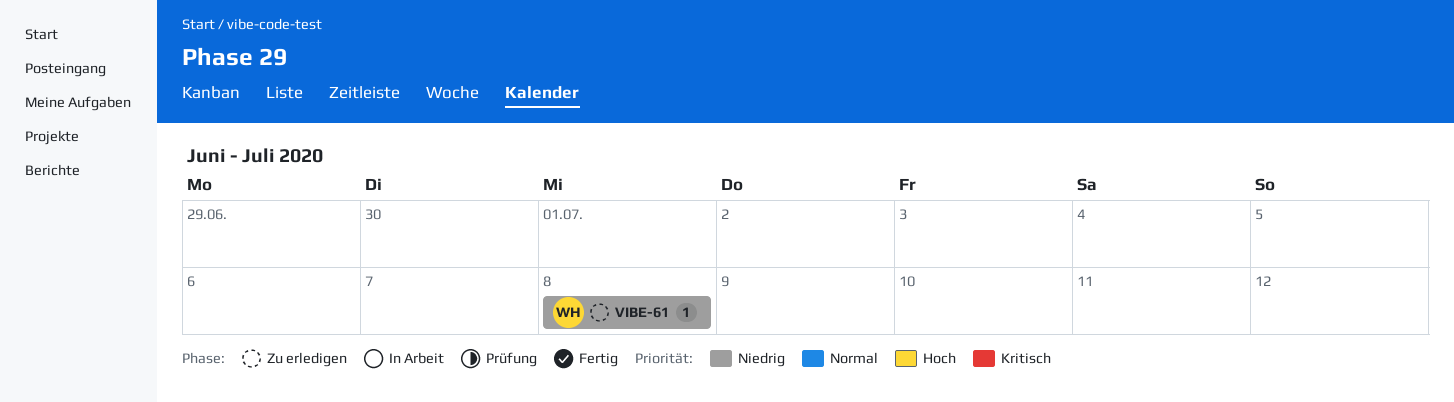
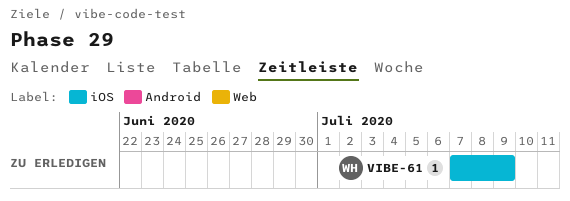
VIBE-61, start: Jul 8 -> Jul 7
VIBE-61, due: Jul 8 -> Jul 9

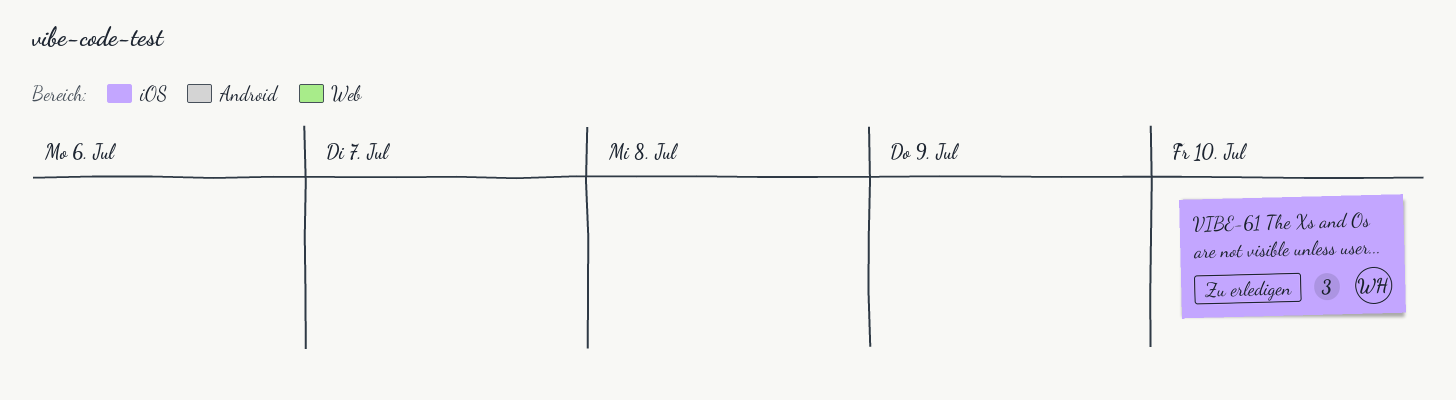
VIBE-61, estimate: 1 -> 3
VIBE-61, due: Jul 9 -> Jul 10

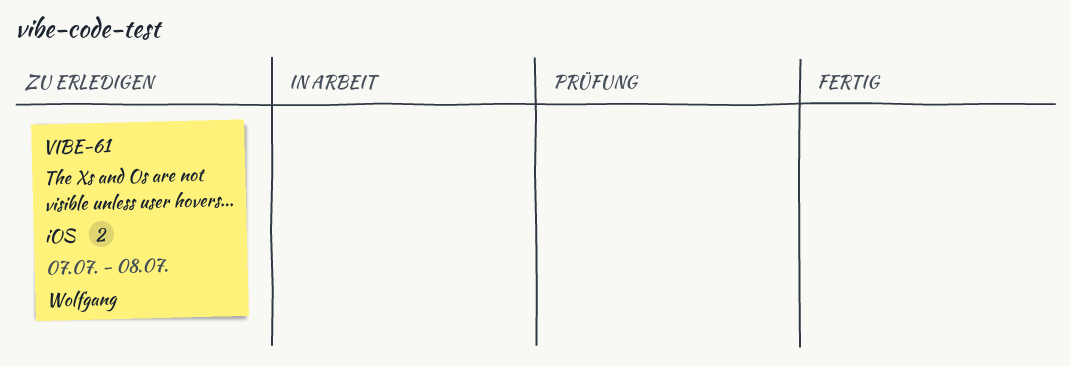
VIBE-61, estimate: 3 -> 2
VIBE-61, due: Jul 10 -> Jul 8

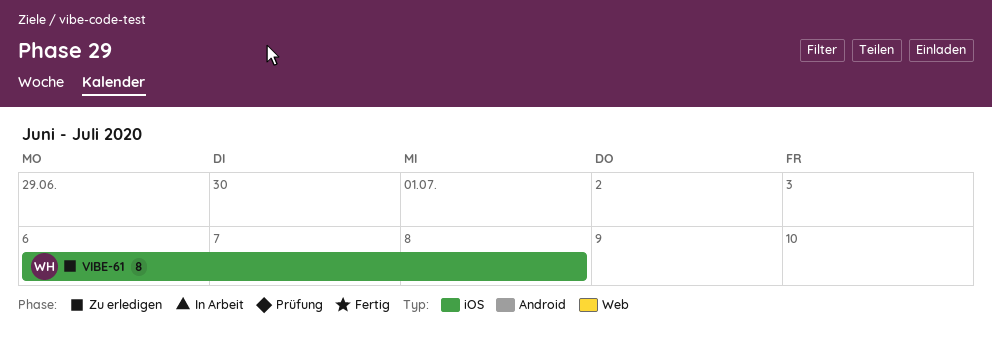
VIBE-61, estimate: 2 -> 8
VIBE-61, start: Jul 7 -> Jul 6

